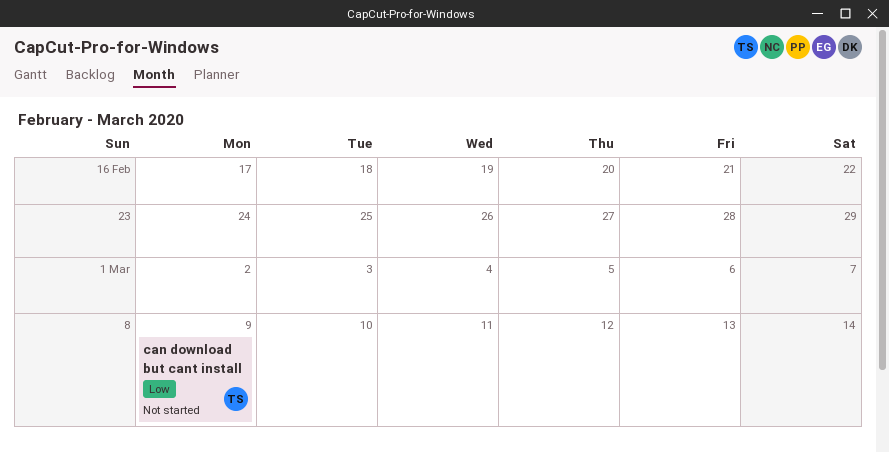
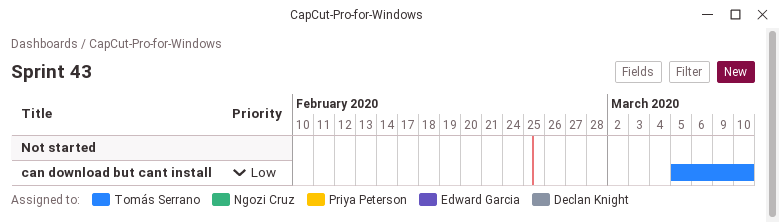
can download but cant install, due: Mar 9 -> Mar 10

